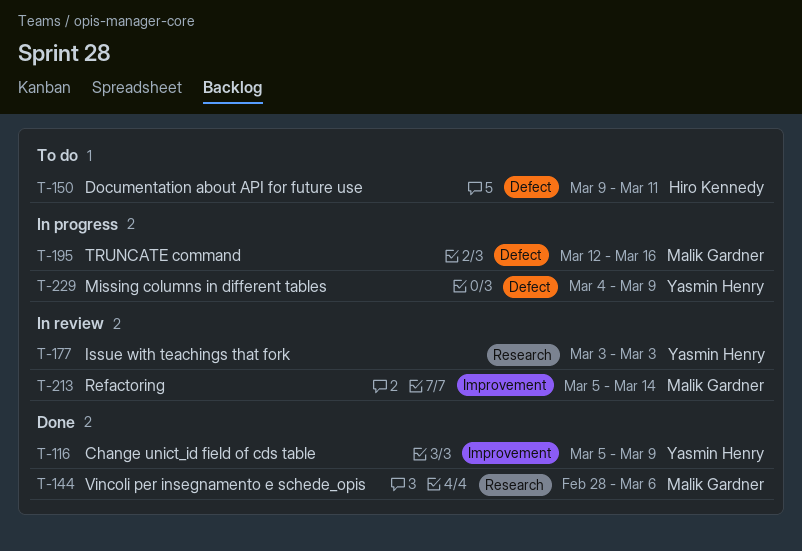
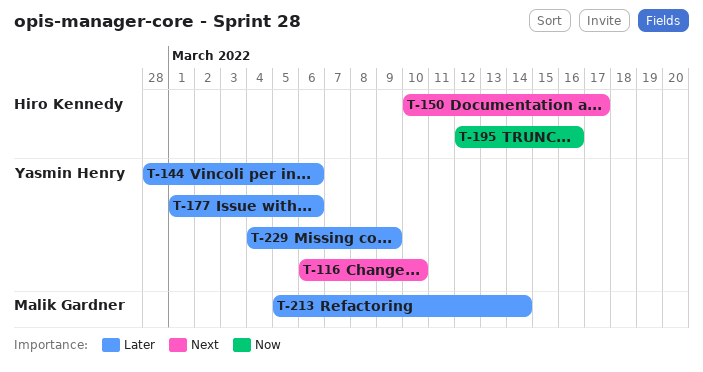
T-116, start: Mar 5 -> Mar 6
T-116, due: Mar 9 -> Mar 10
T-144, owner: Malik Gardner -> Yasmin Henry
T-150, start: Mar 9 -> Mar 10
T-150, due: Mar 11 -> Mar 17
T-177, start: Mar 3 -> Mar 1
T-177, due: Mar 3 -> Mar 6
T-195, owner: Malik Gardner -> Hiro Kennedy

